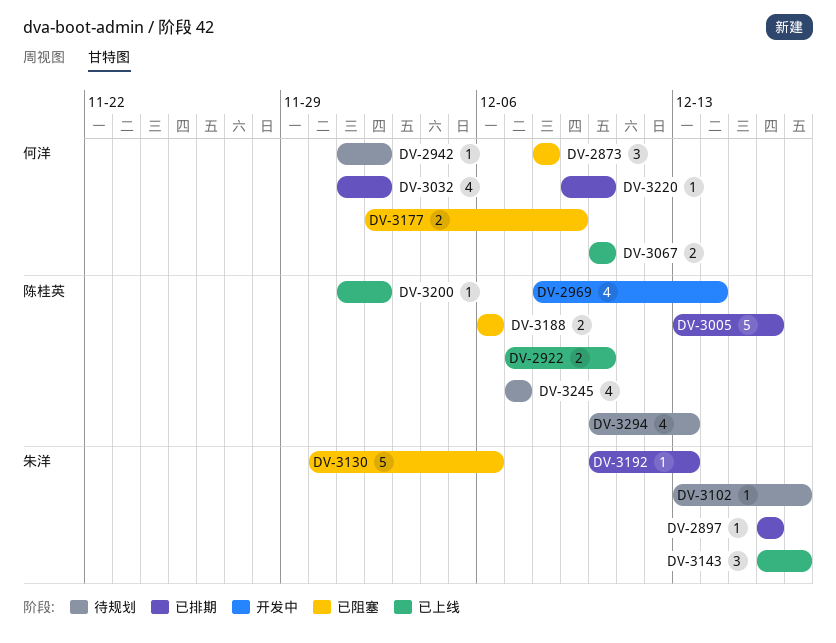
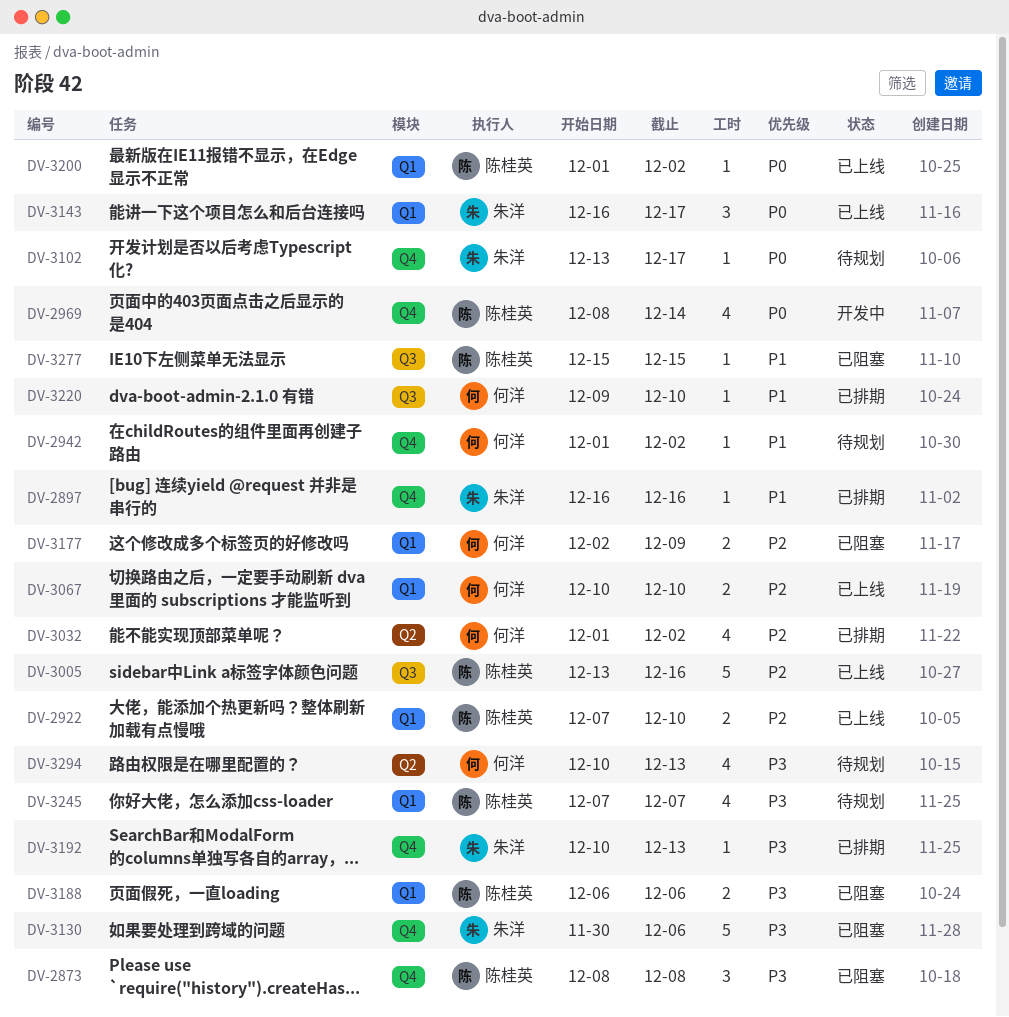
DV-2873, owner: 何洋 -> 陈桂英
DV-3005, status: 已排期 -> 已上线
DV-3277: none -> present
DV-3294, owner: 陈桂英 -> 何洋

